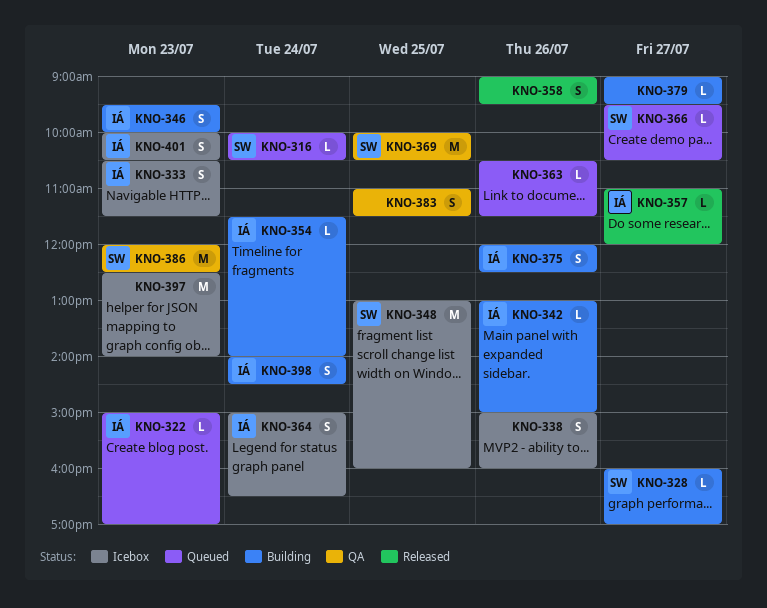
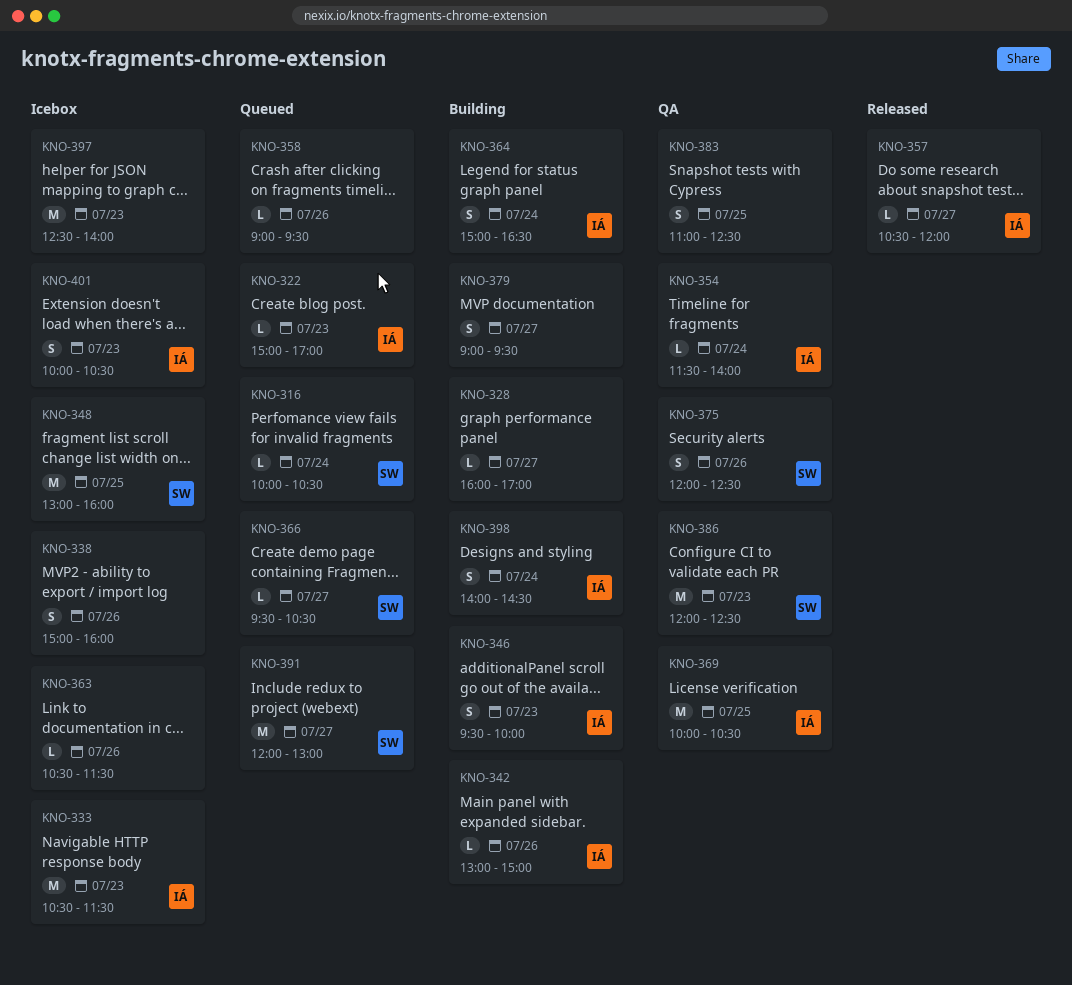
KNO-328, owner: SW -> none
KNO-333, estimate: S -> M
KNO-354, status: Building -> QA
KNO-357, begins: 11:00 -> 10:30
KNO-358, status: Released -> Queued
KNO-358, estimate: S -> L
KNO-363, status: Queued -> Icebox
KNO-364, status: Icebox -> Building
KNO-369, owner: SW -> IÁ
KNO-375, status: Building -> QA
KNO-375, owner: IÁ -> SW
KNO-379, estimate: L -> S
KNO-383, ends: 11:30 -> 12:30
KNO-391: none -> present

